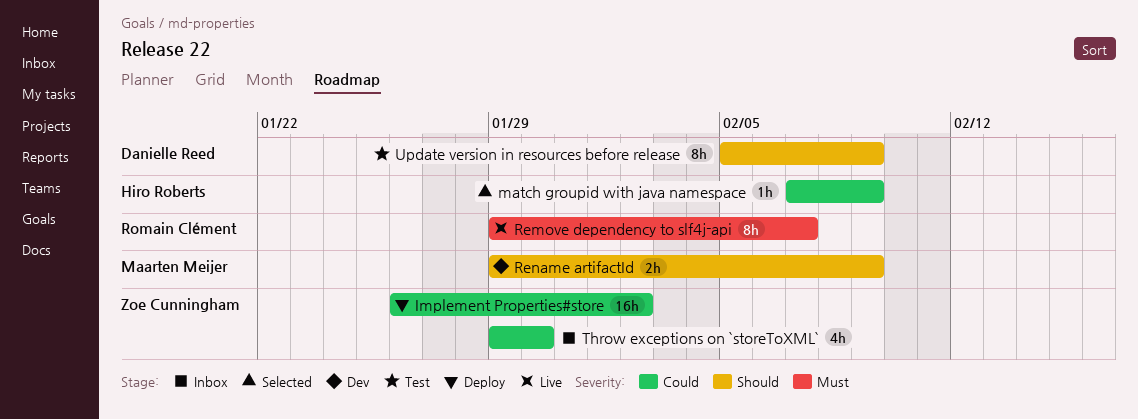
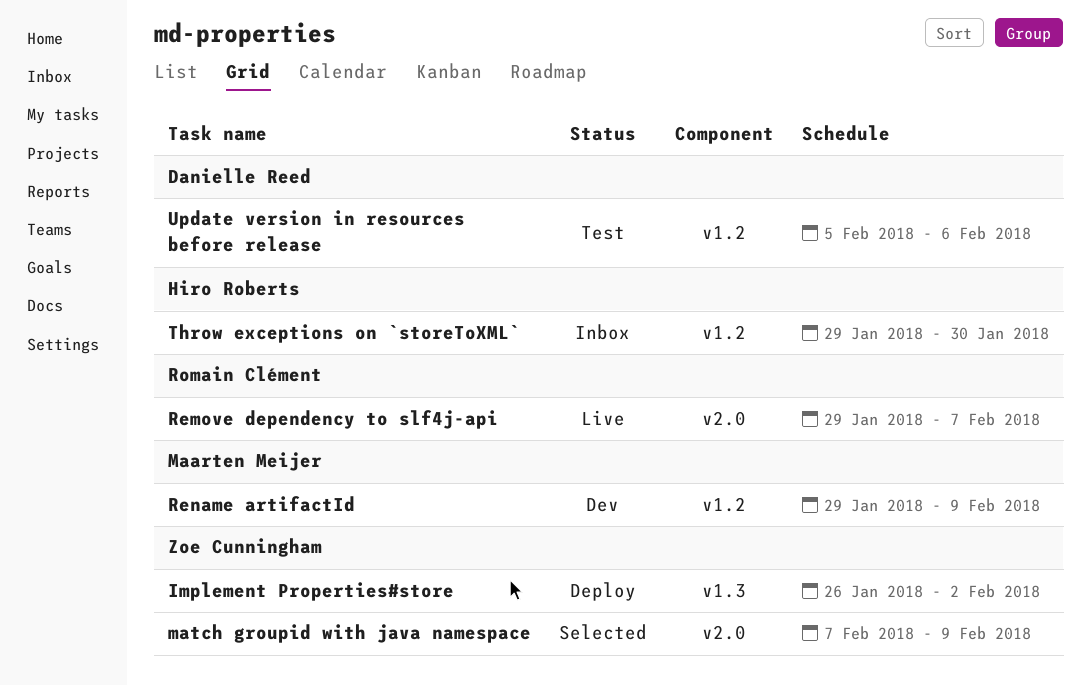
match groupid with java namespace, owner: Hiro Roberts -> Zoe Cunningham
Throw exceptions on `storeToXML`, owner: Zoe Cunningham -> Hiro Roberts
Update version in resources before release, due: Feb 9 -> Feb 6

